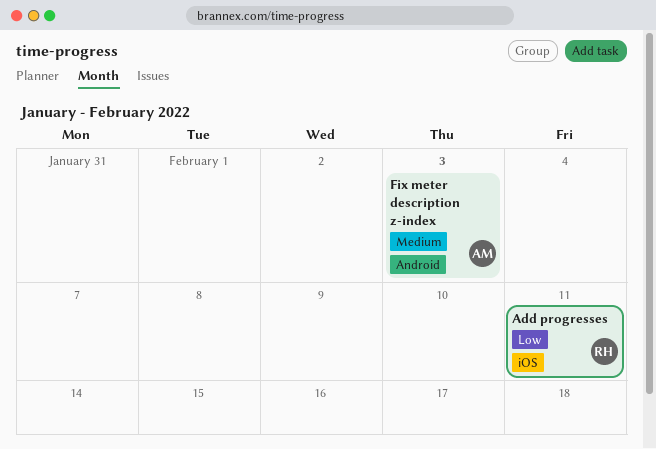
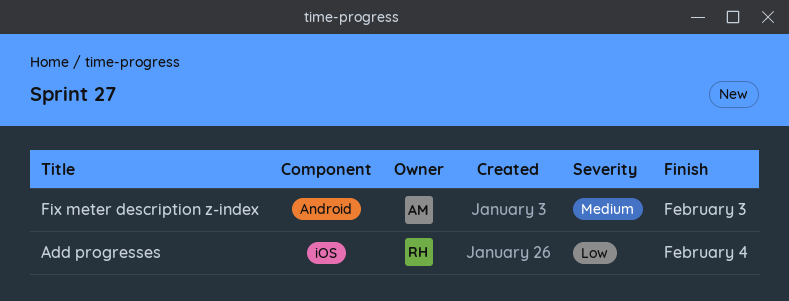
Add progresses, due: Feb 11 -> Feb 4

